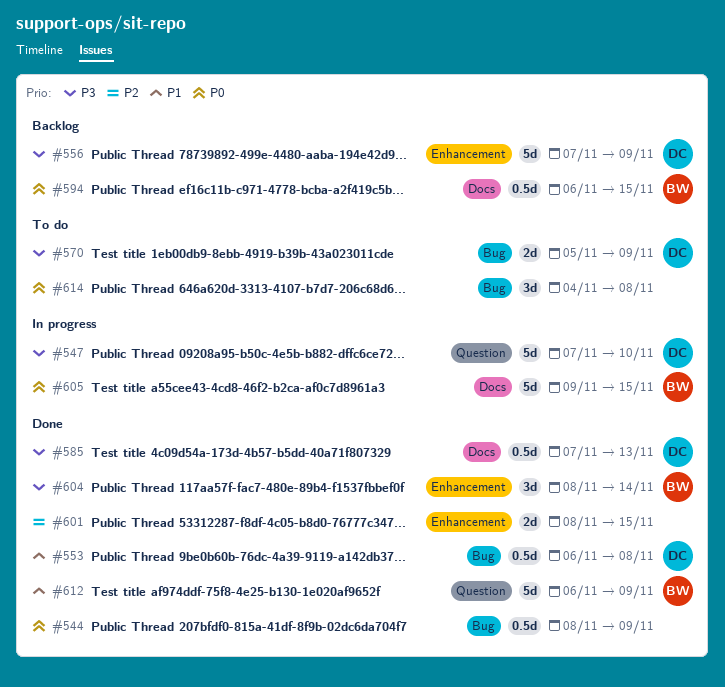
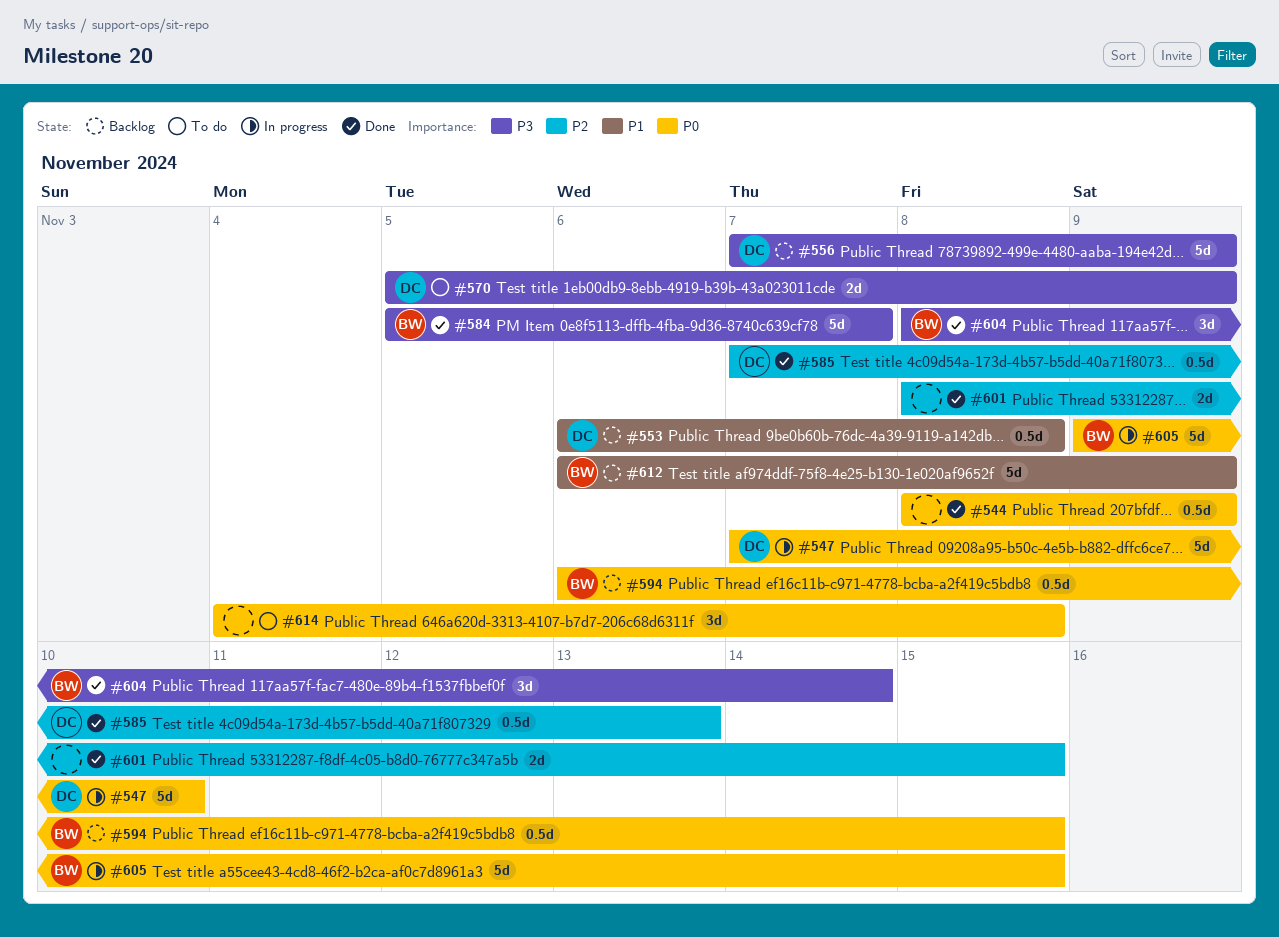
#547, priority: P3 -> P0
#553, status: Done -> Backlog
#584: none -> present
#585, priority: P3 -> P2
#612, status: Done -> Backlog

